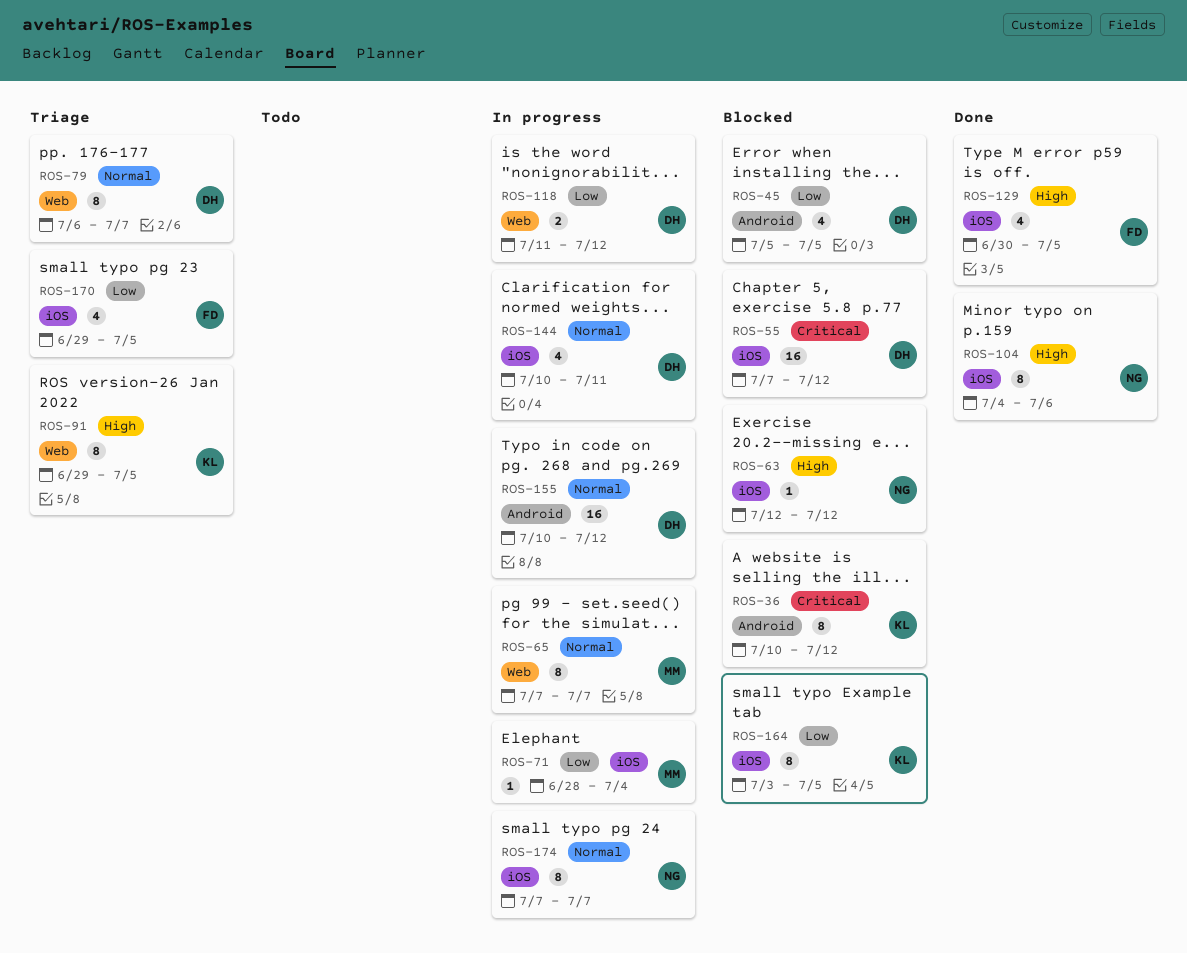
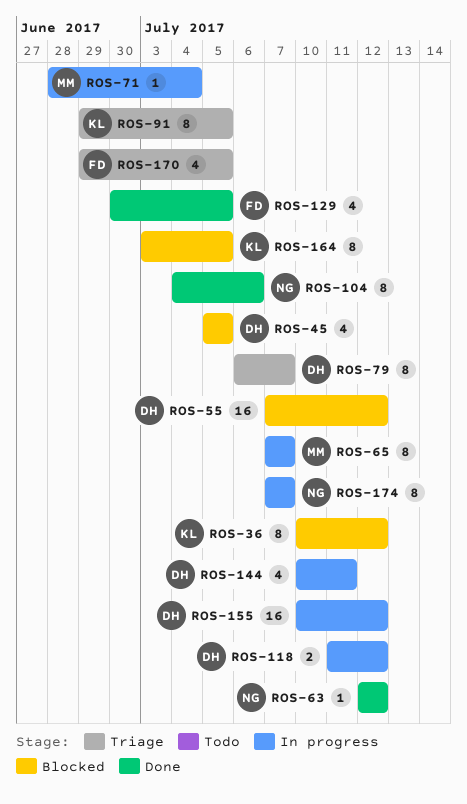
ROS-63, status: Blocked -> Done

